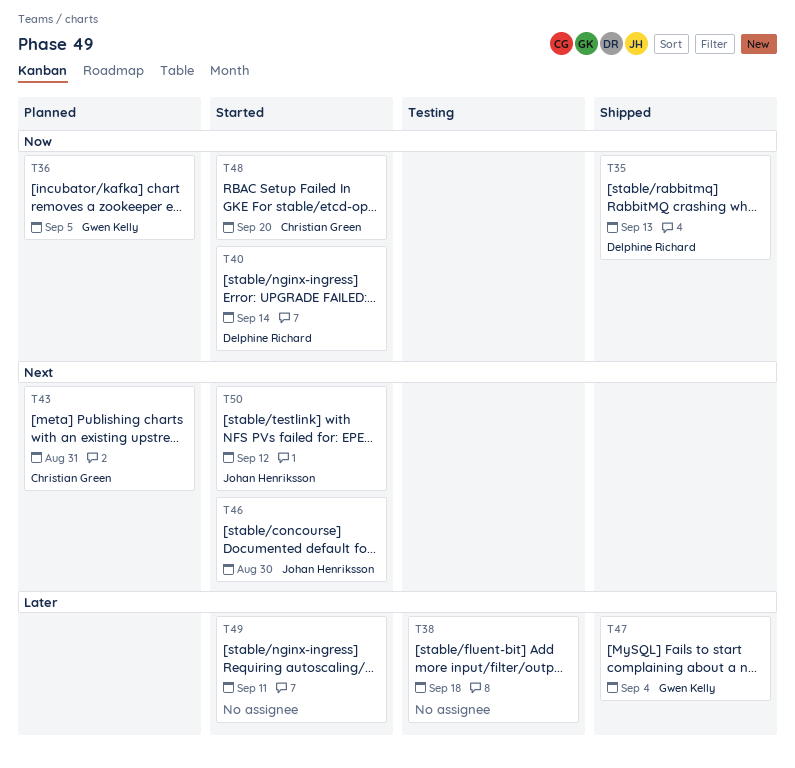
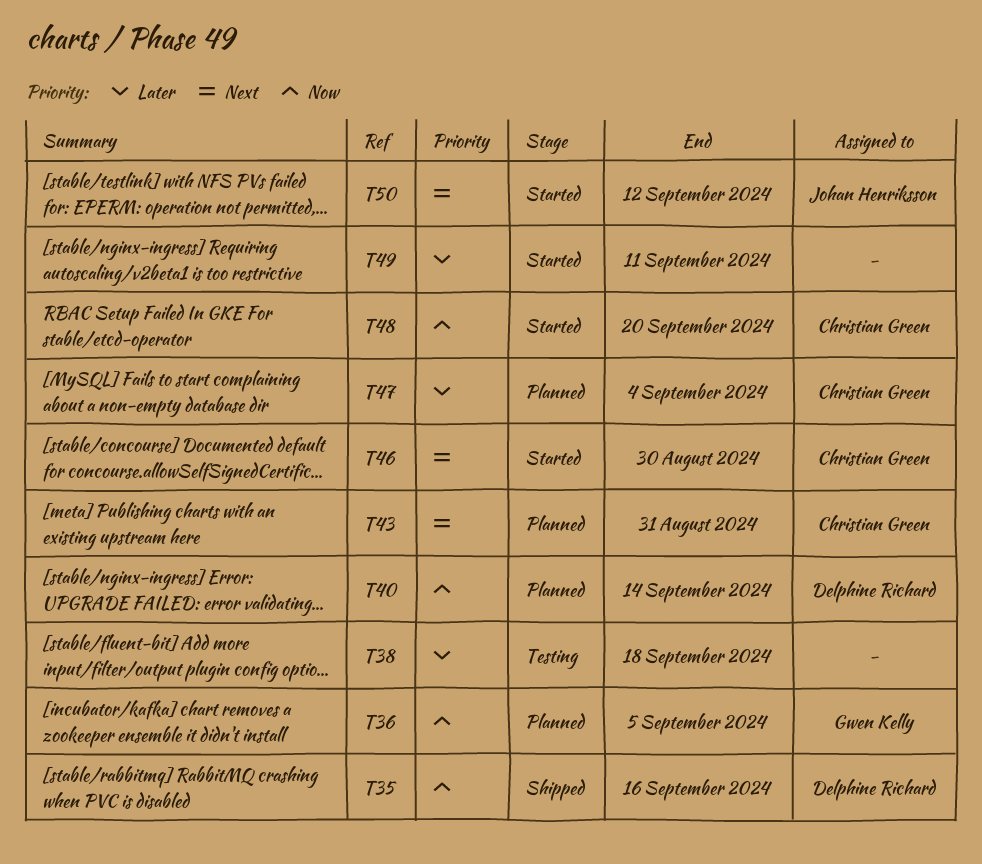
T35, due: Sep 13 -> Sep 16
T40, status: Started -> Planned
T46, owner: Johan Henriksson -> Christian Green
T47, status: Shipped -> Planned
T47, owner: Gwen Kelly -> Christian Green

